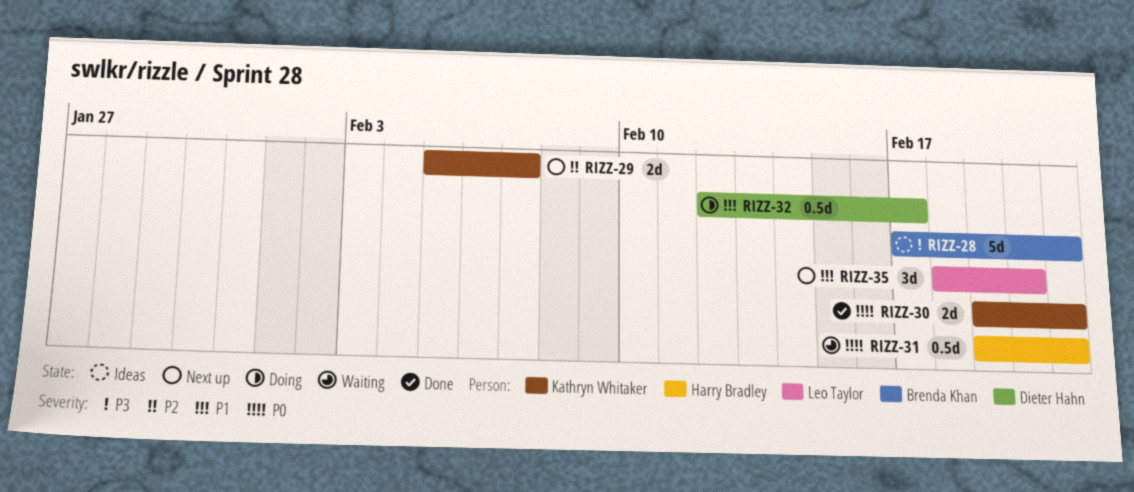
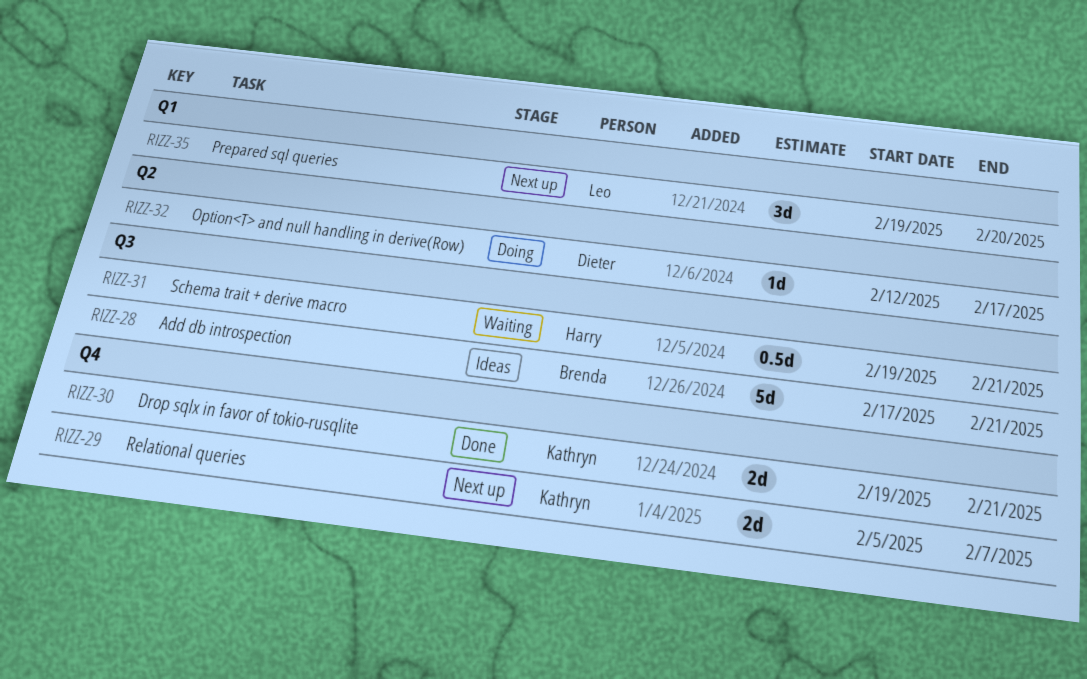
RIZZ-32, estimate: 0.5d -> 1d
RIZZ-35, start: Feb 18 -> Feb 19

